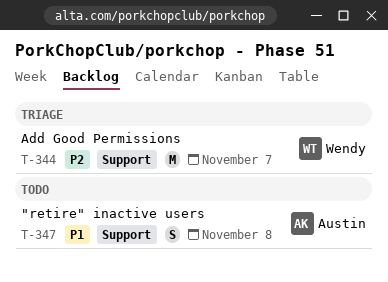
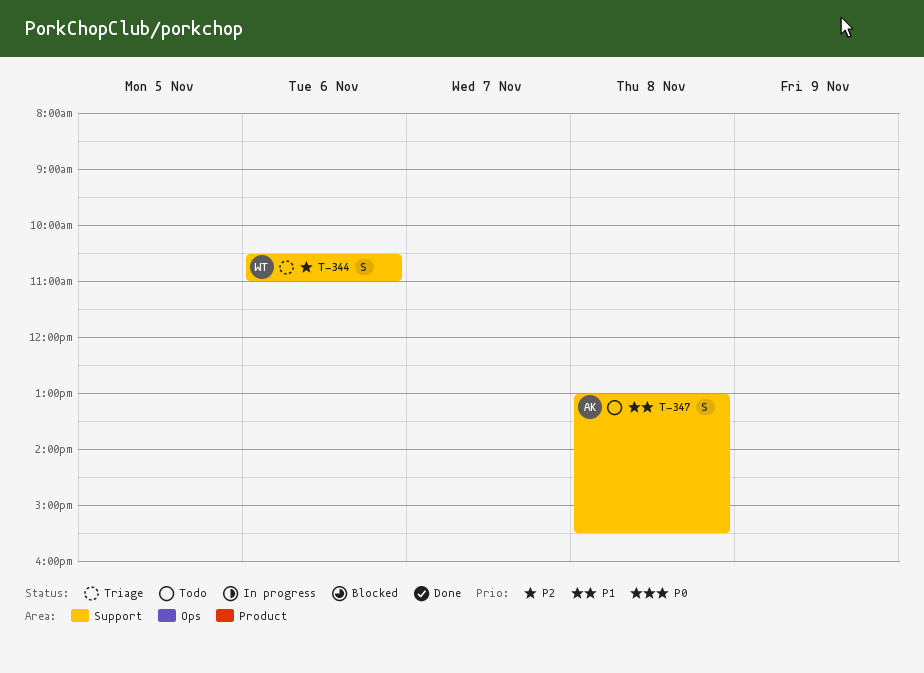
T-344, estimate: M -> S
T-344, day: Nov 7 -> Nov 6

